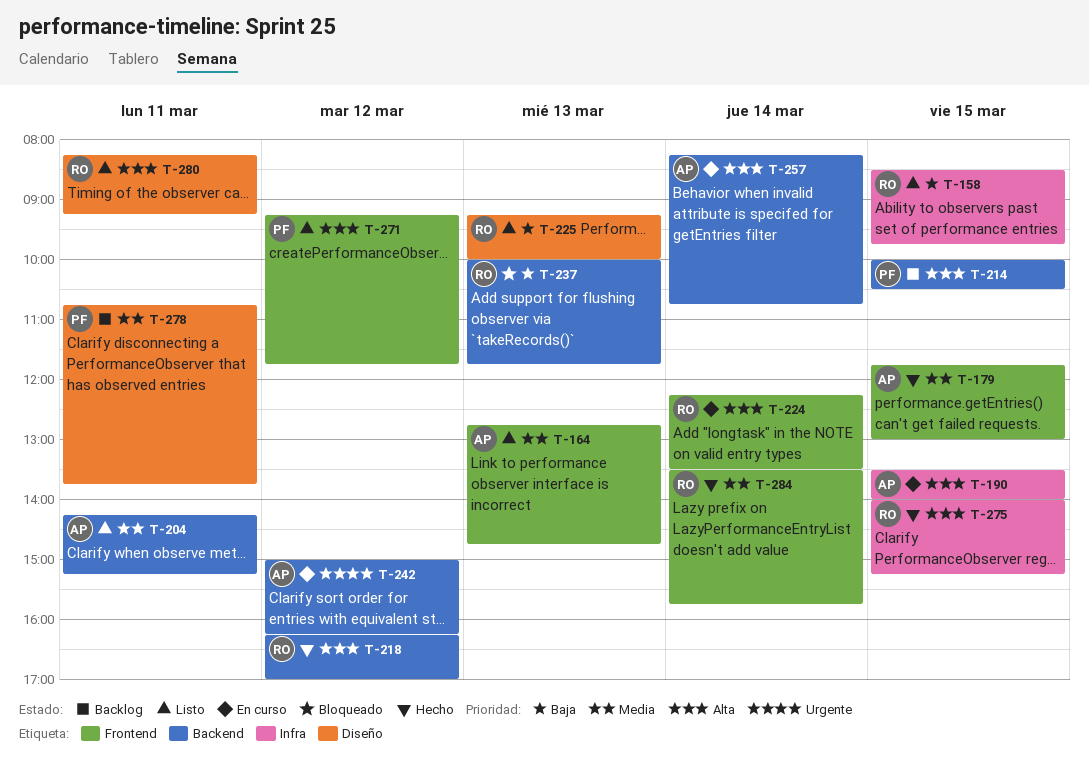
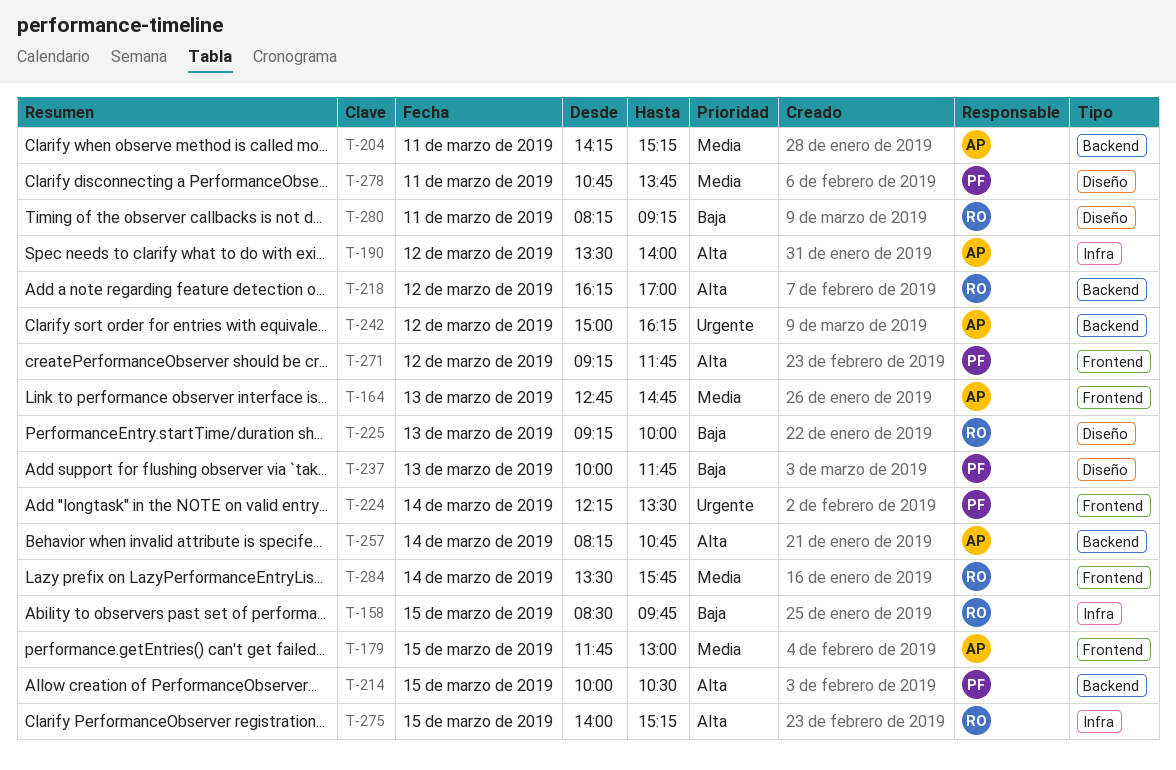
T-190, day: Mar 15 -> Mar 12
T-224, owner: RO -> PF
T-224, priority: Alta -> Urgente
T-237, owner: RO -> PF
T-237, label: Backend -> Diseño
T-280, priority: Alta -> Baja

